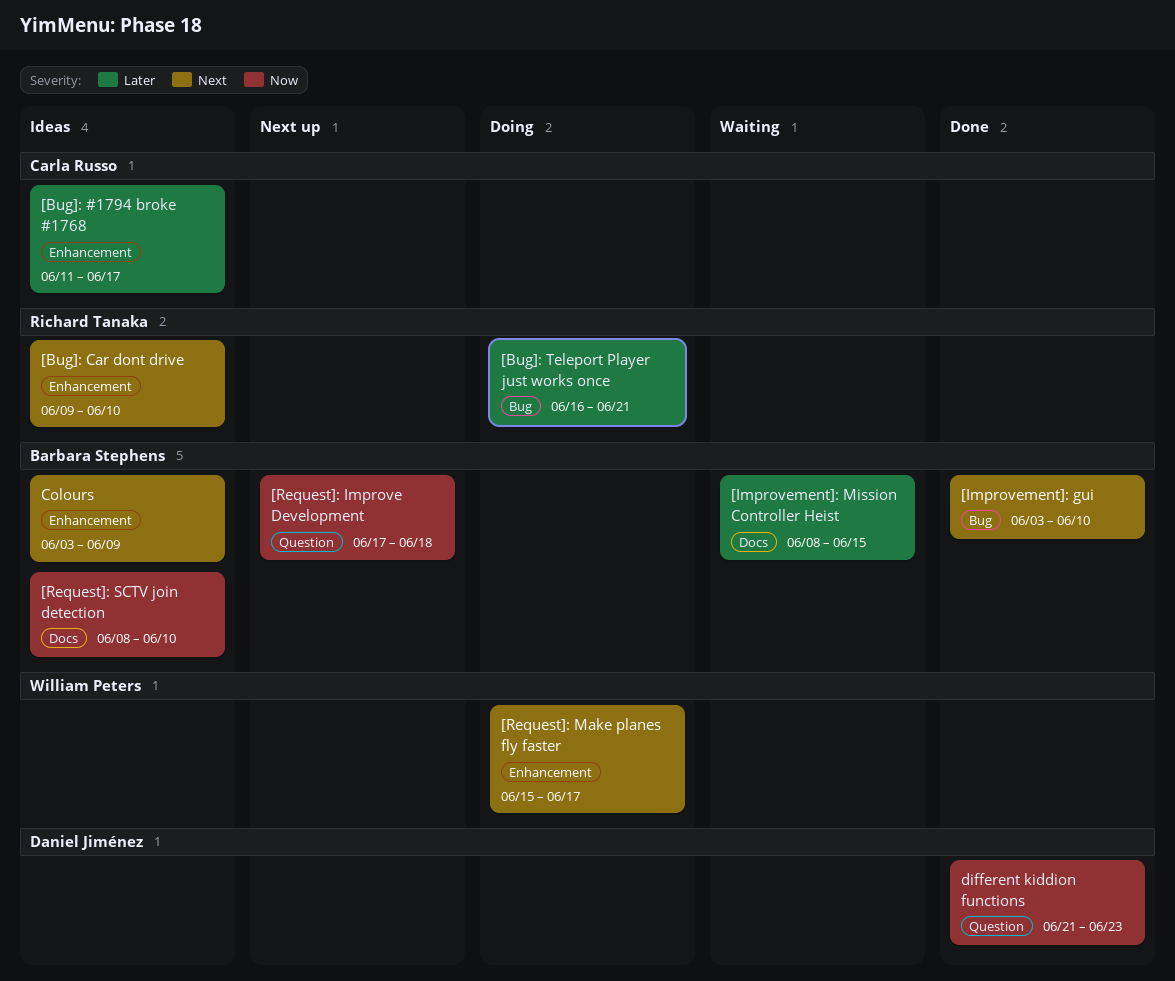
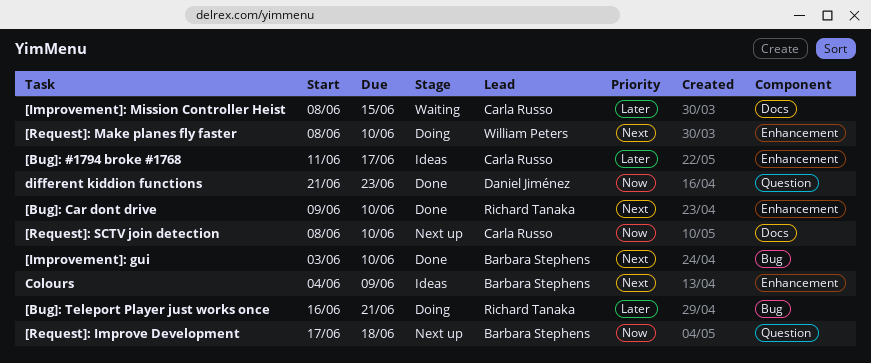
[Bug]: Car dont drive, status: Ideas -> Done
[Improvement]: Mission Controller Heist, owner: Barbara Stephens -> Carla Russo
[Request]: Make planes fly faster, start: Jun 15 -> Jun 8
[Request]: Make planes fly faster, due: Jun 17 -> Jun 10
[Request]: SCTV join detection, status: Ideas -> Next up
[Request]: SCTV join detection, owner: Barbara Stephens -> Carla Russo
Colours, start: Jun 3 -> Jun 4

